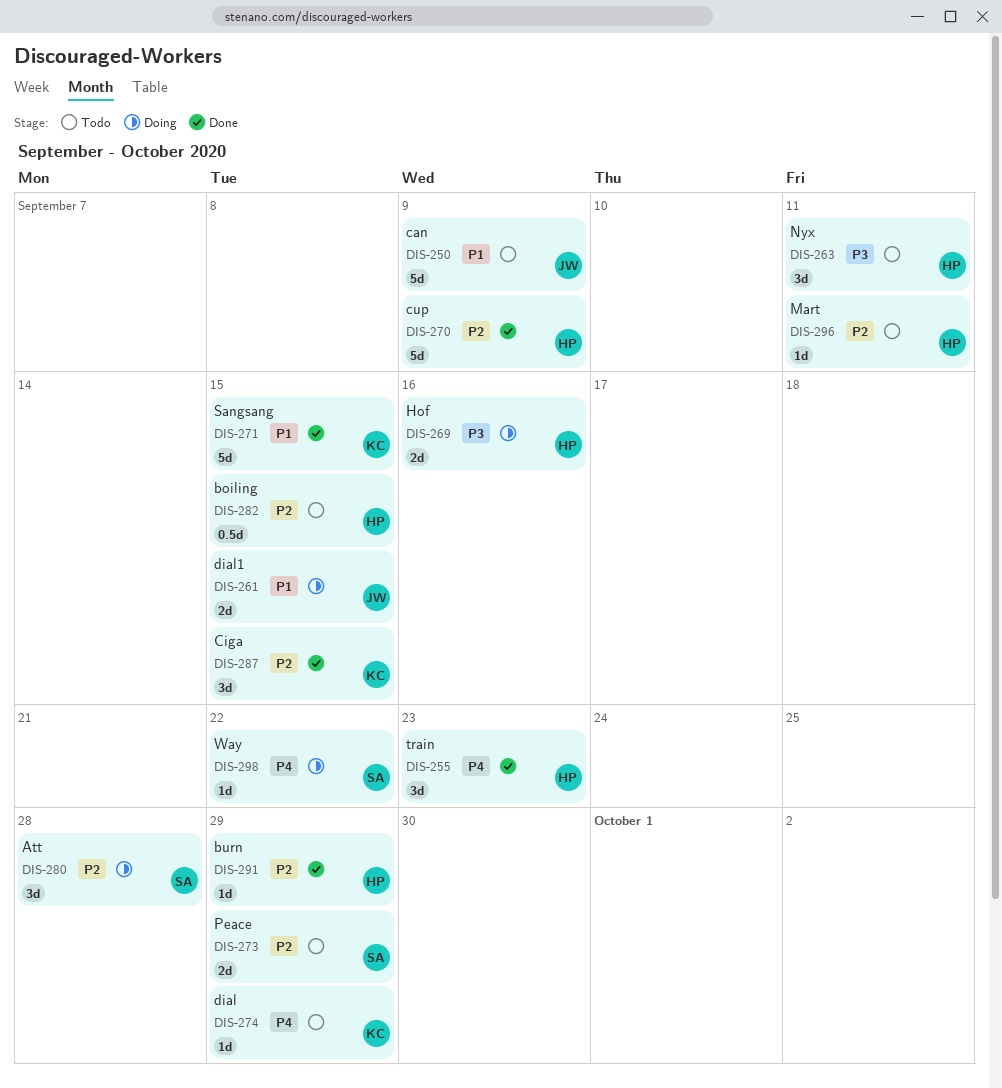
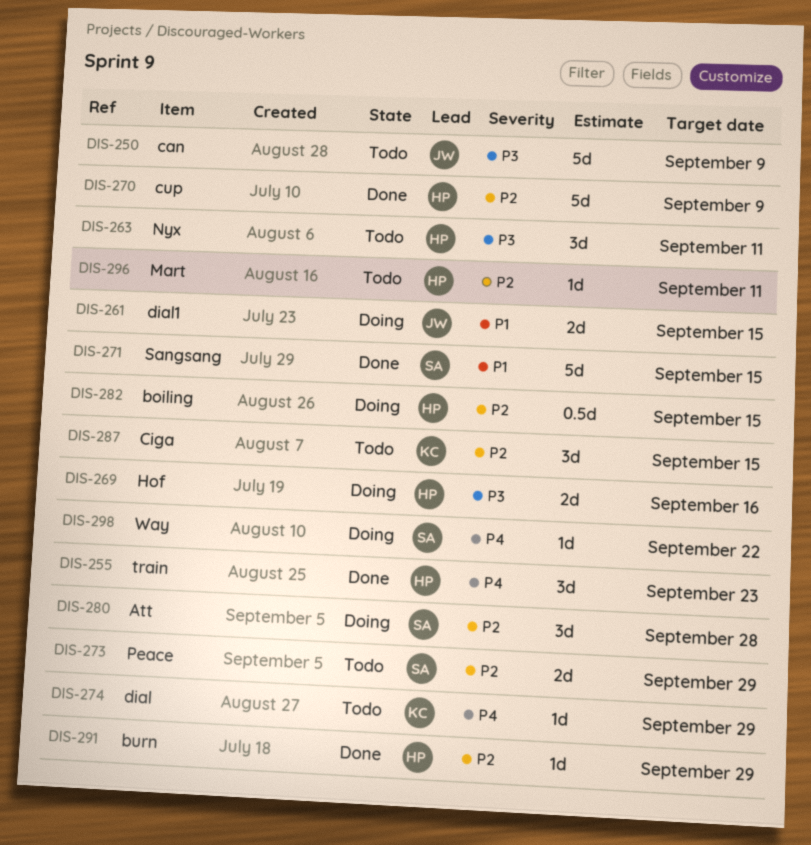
DIS-250, priority: P1 -> P3
DIS-271, owner: KC -> SA
DIS-282, status: Todo -> Doing
DIS-287, status: Done -> Todo

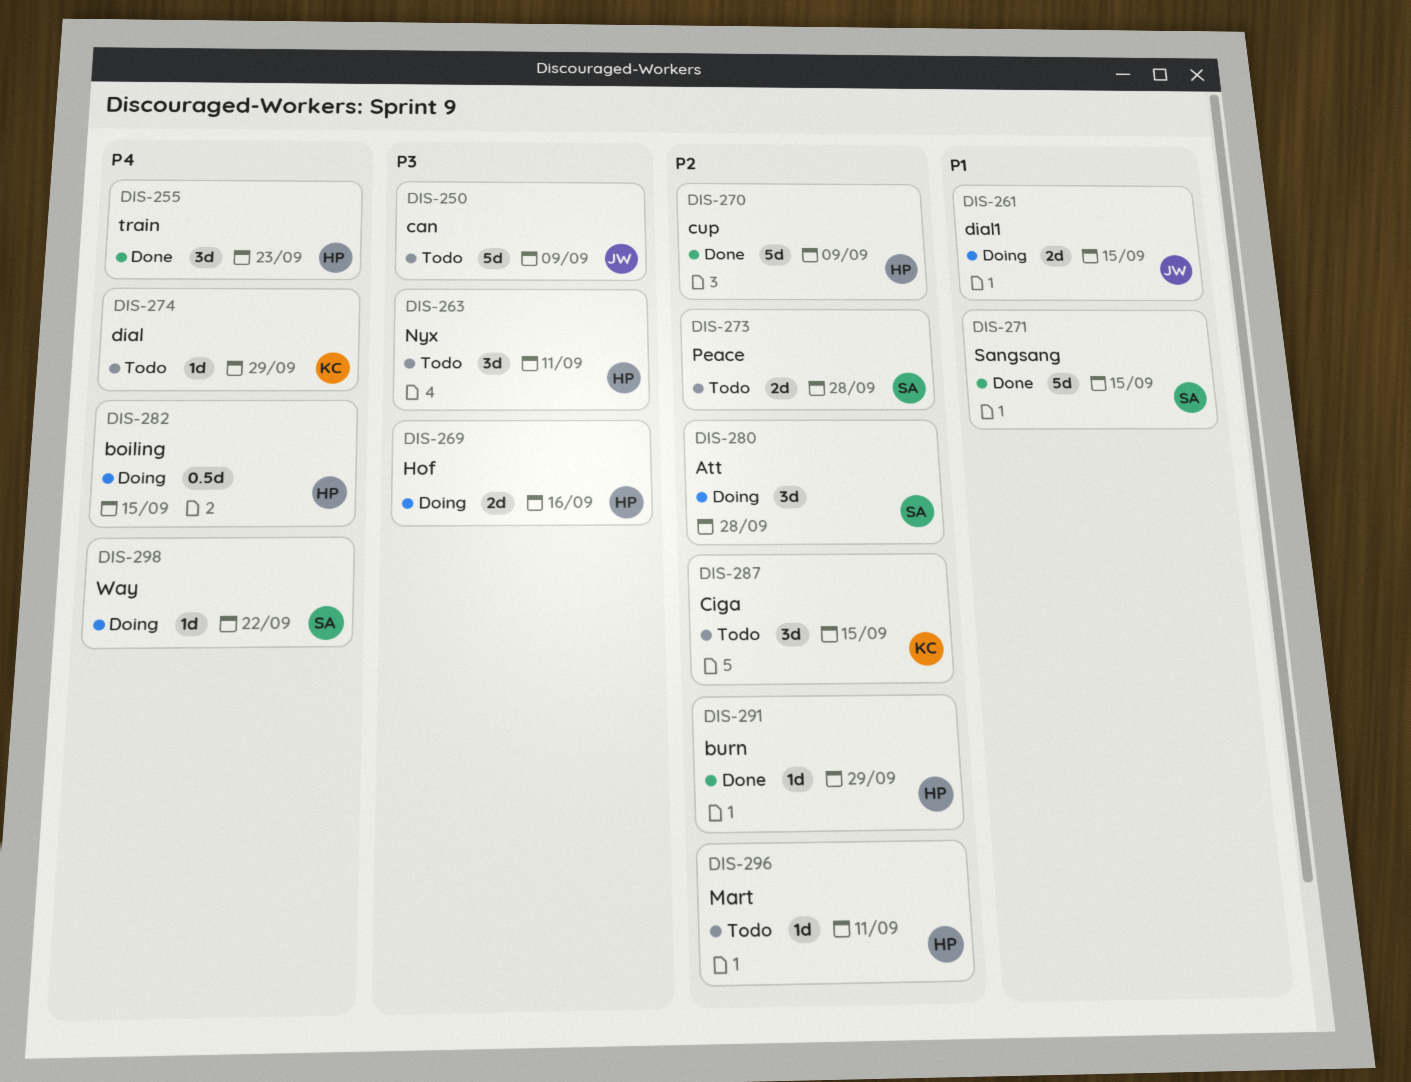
DIS-273, due: Sep 29 -> Sep 28
DIS-282, priority: P2 -> P4

